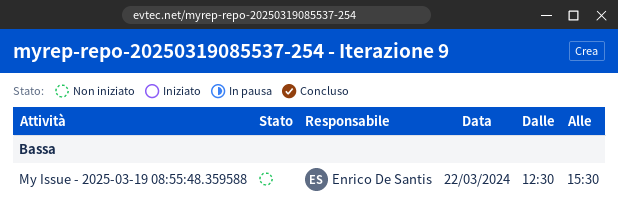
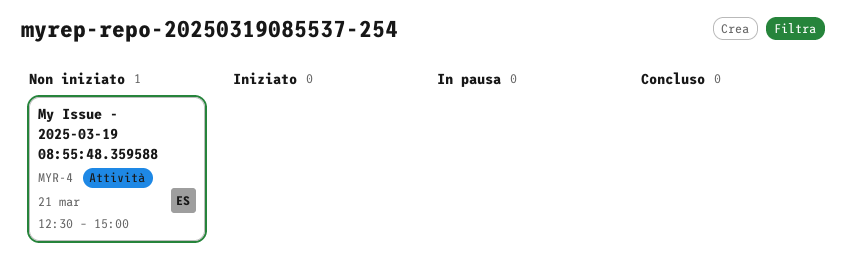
My Issue - 2025-03-19 08:55:48.359588, day: Mar 22 -> Mar 21
My Issue - 2025-03-19 08:55:48.359588, ends: 15:30 -> 15:00

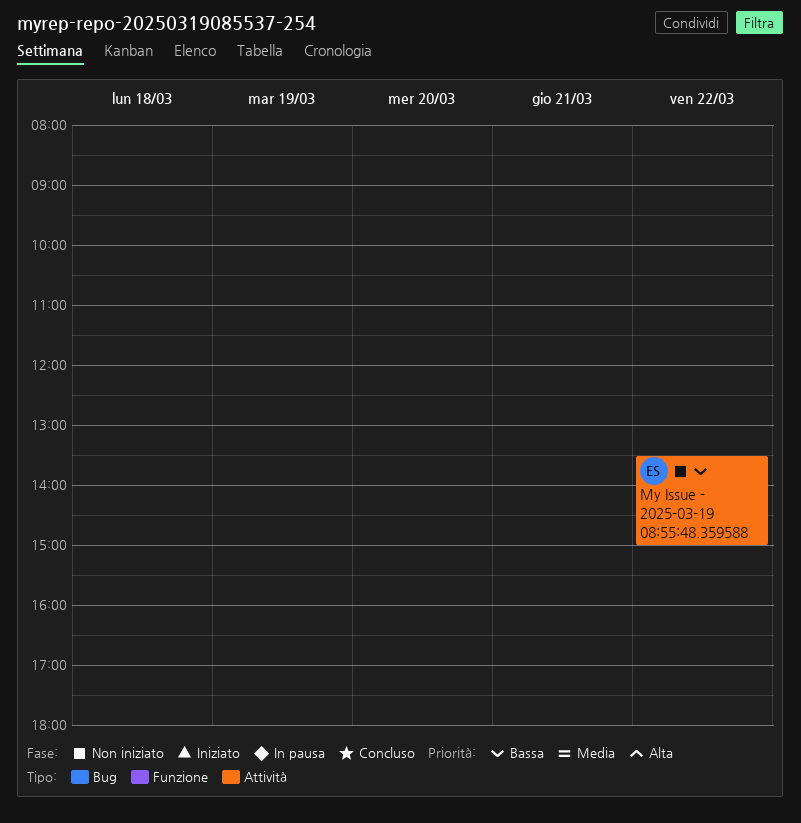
My Issue - 2025-03-19 08:55:48.359588, day: Mar 21 -> Mar 22
My Issue - 2025-03-19 08:55:48.359588, begins: 12:30 -> 13:30

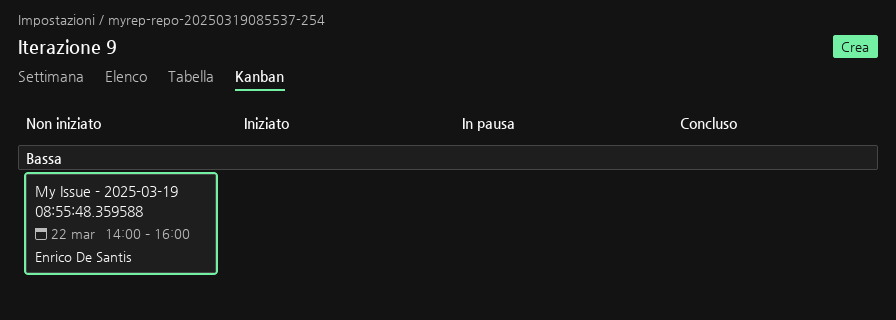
My Issue - 2025-03-19 08:55:48.359588, begins: 13:30 -> 14:00
My Issue - 2025-03-19 08:55:48.359588, ends: 15:00 -> 16:00

